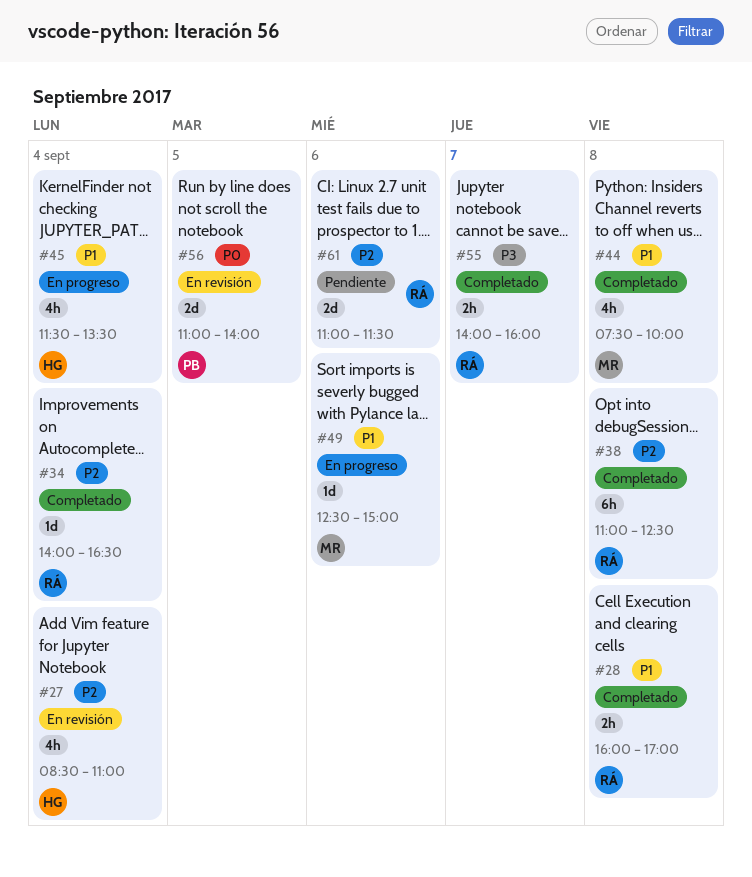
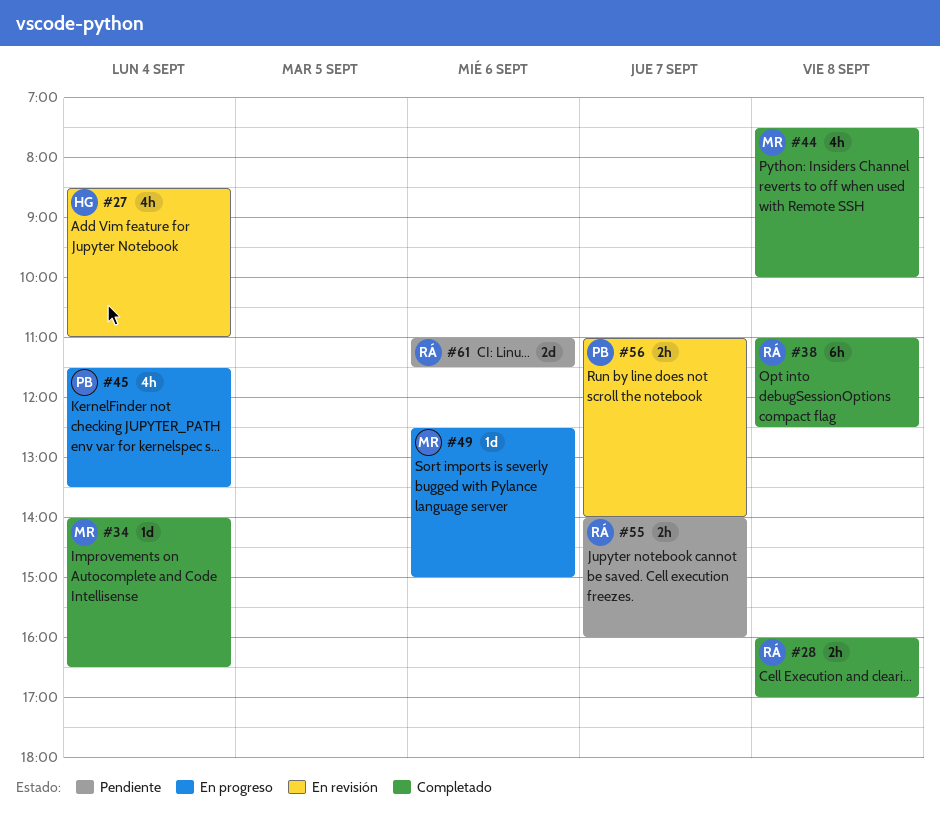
#34, owner: RÁ -> MR
#45, owner: HG -> PB
#55, status: Completado -> Pendiente
#56, estimate: 2d -> 2h
#56, day: Sep 5 -> Sep 7

